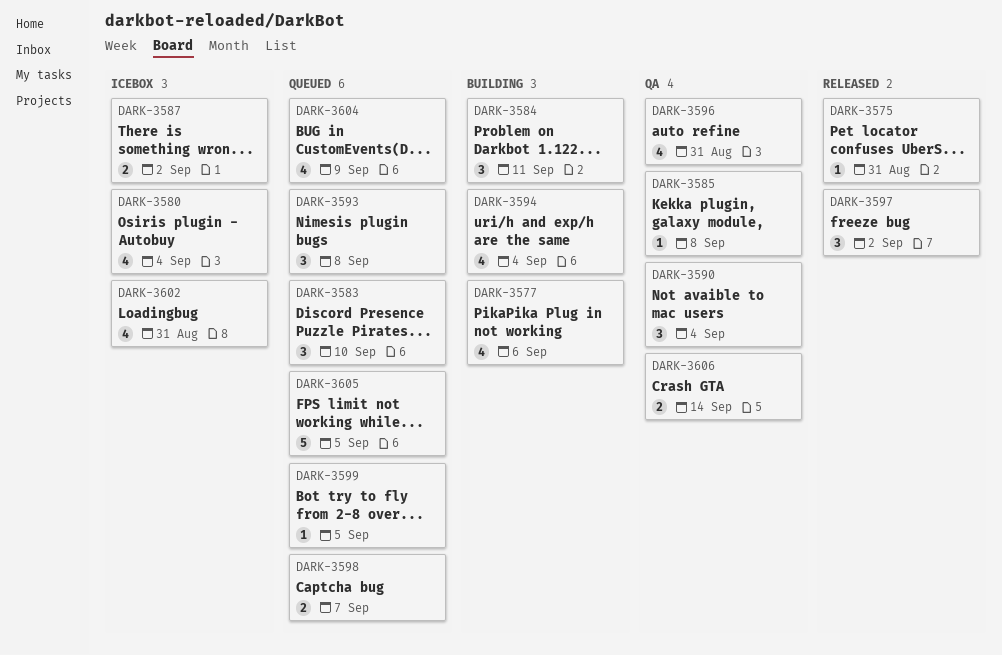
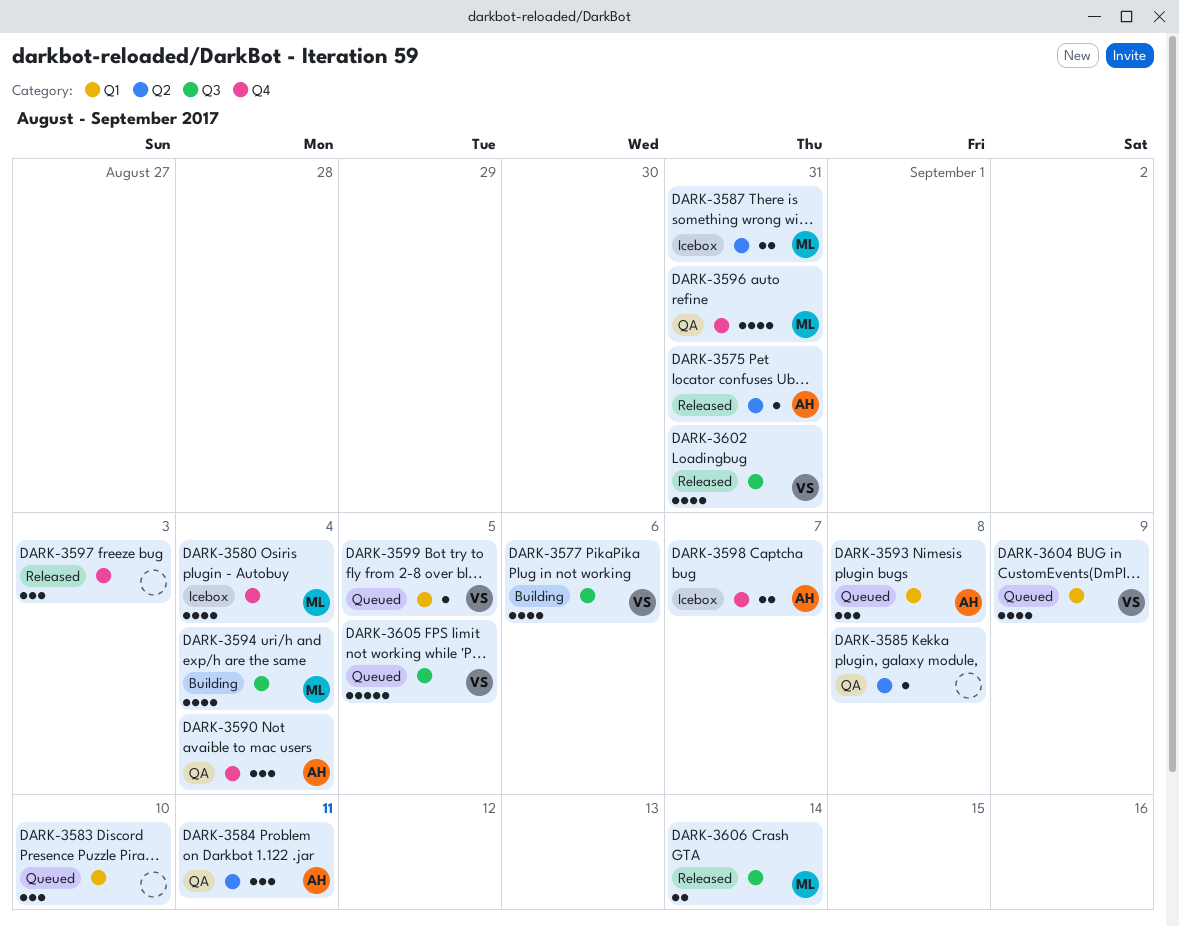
DARK-3584, status: Building -> QA
DARK-3587, due: Sep 2 -> Aug 31
DARK-3597, due: Sep 2 -> Sep 3
DARK-3598, status: Queued -> Icebox
DARK-3602, status: Icebox -> Released
DARK-3606, status: QA -> Released

